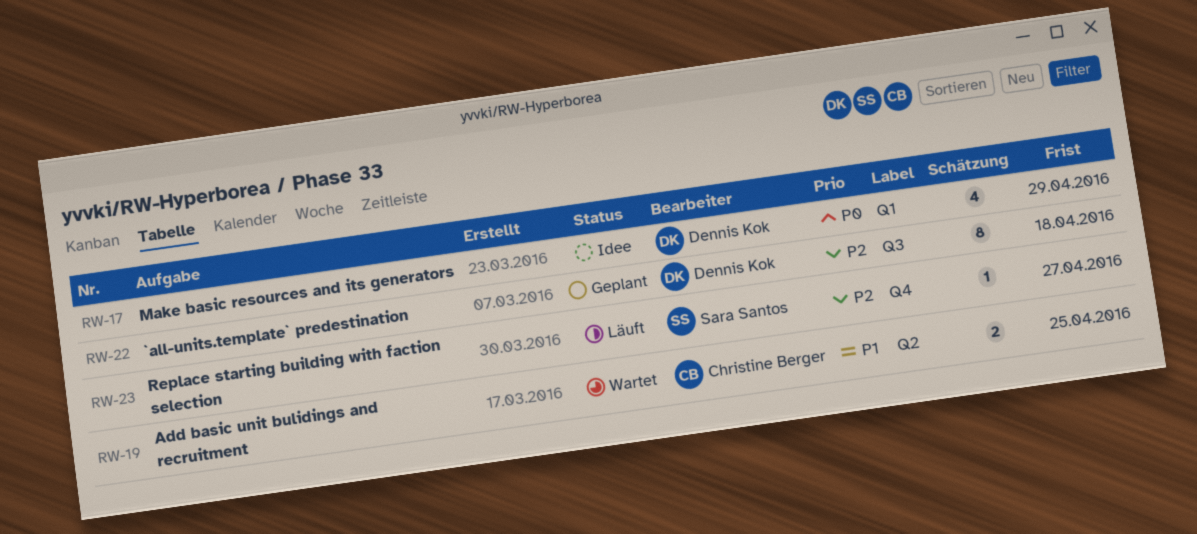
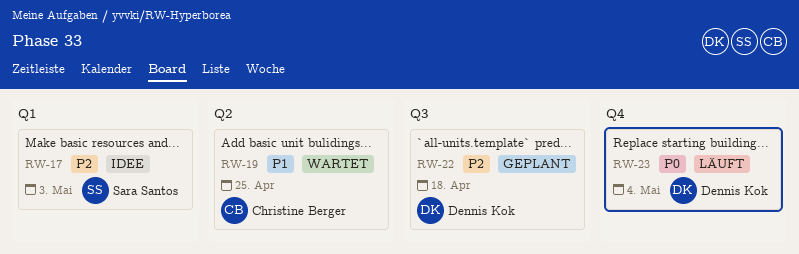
RW-17, owner: Dennis Kok -> Sara Santos
RW-17, priority: P0 -> P2
RW-17, due: Apr 29 -> May 3
RW-23, owner: Sara Santos -> Dennis Kok
RW-23, priority: P2 -> P0
RW-23, due: Apr 27 -> May 4

